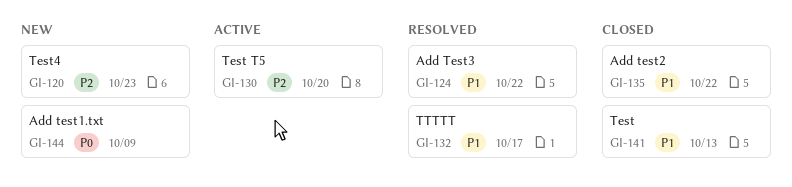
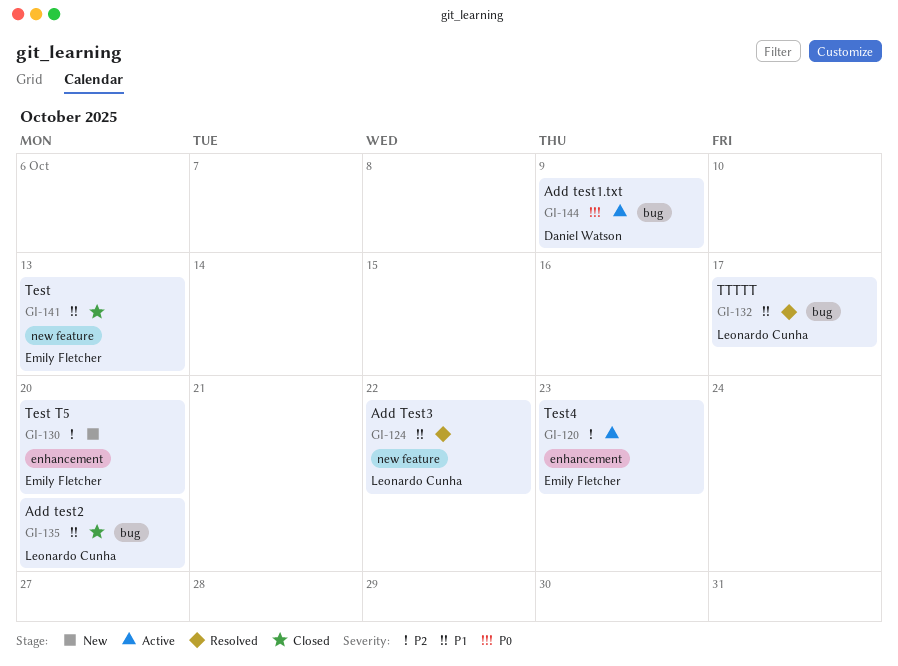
GI-120, status: New -> Active
GI-130, status: Active -> New
GI-135, due: Oct 22 -> Oct 20
GI-144, status: New -> Active

